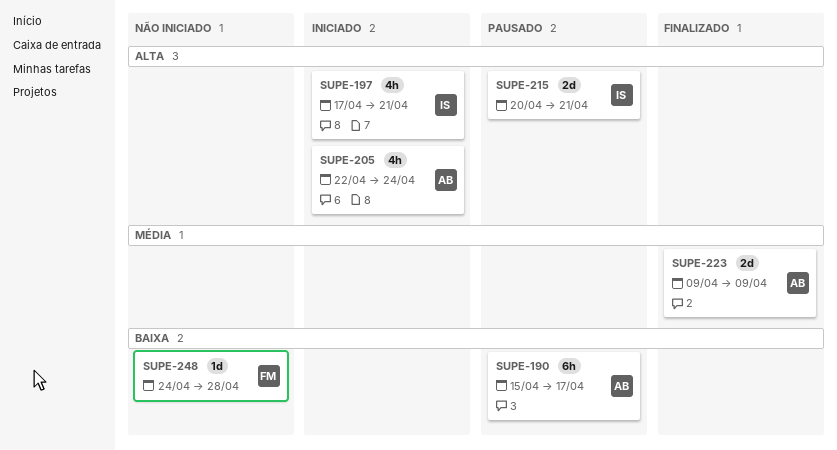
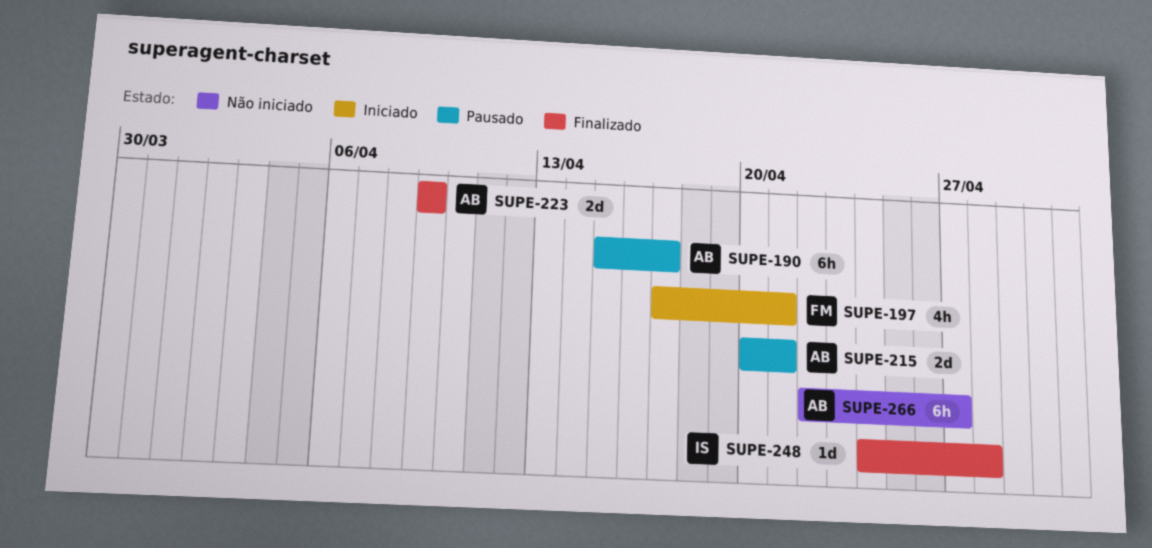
SUPE-197, owner: IS -> FM
SUPE-205: present -> none
SUPE-215, owner: IS -> AB
SUPE-248, status: Não iniciado -> Finalizado
SUPE-248, owner: FM -> IS
SUPE-266: none -> present

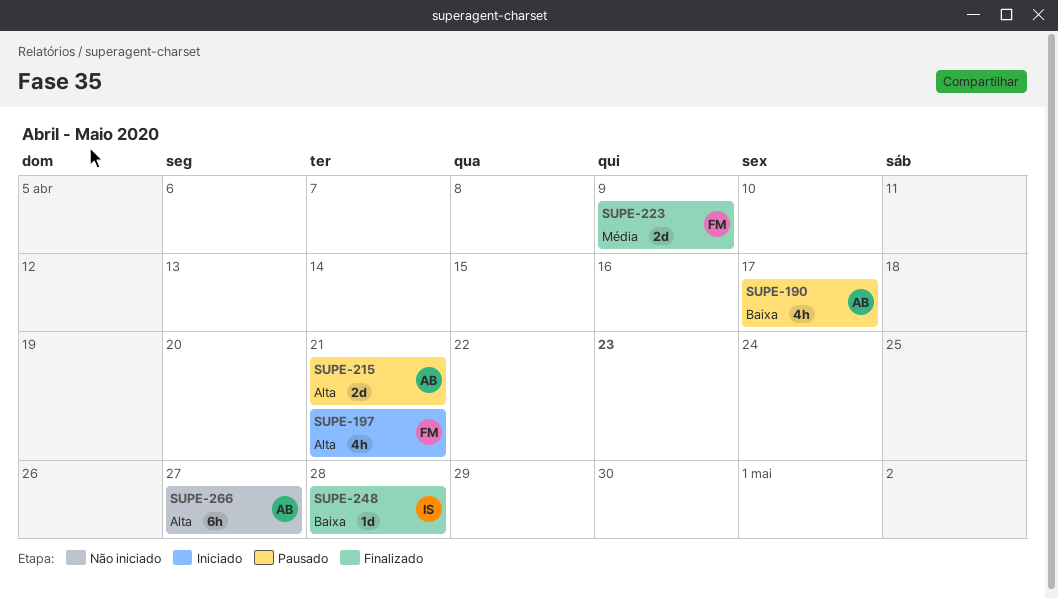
SUPE-190, estimate: 6h -> 4h
SUPE-223, owner: AB -> FM

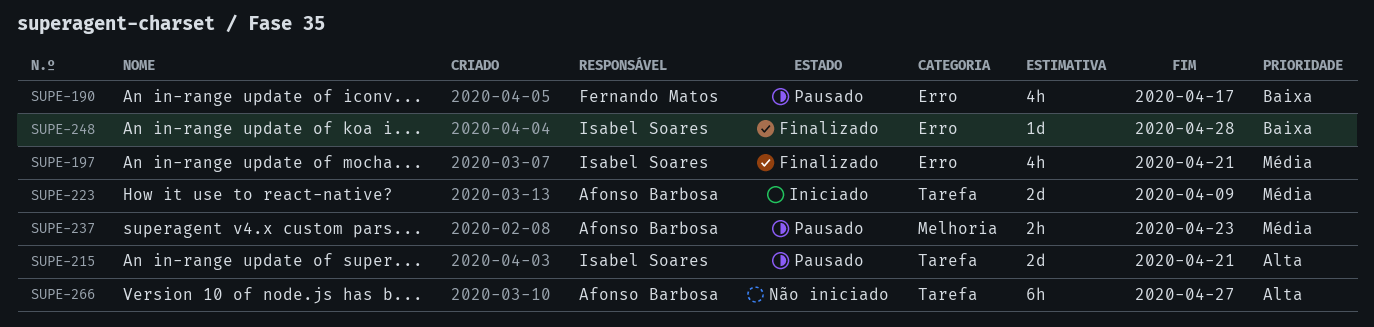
SUPE-190, owner: Afonso Barbosa -> Fernando Matos
SUPE-197, status: Iniciado -> Finalizado
SUPE-197, owner: Fernando Matos -> Isabel Soares
SUPE-197, priority: Alta -> Média
SUPE-215, owner: Afonso Barbosa -> Isabel Soares
SUPE-223, status: Finalizado -> Iniciado
SUPE-223, owner: Fernando Matos -> Afonso Barbosa
SUPE-237: none -> present

